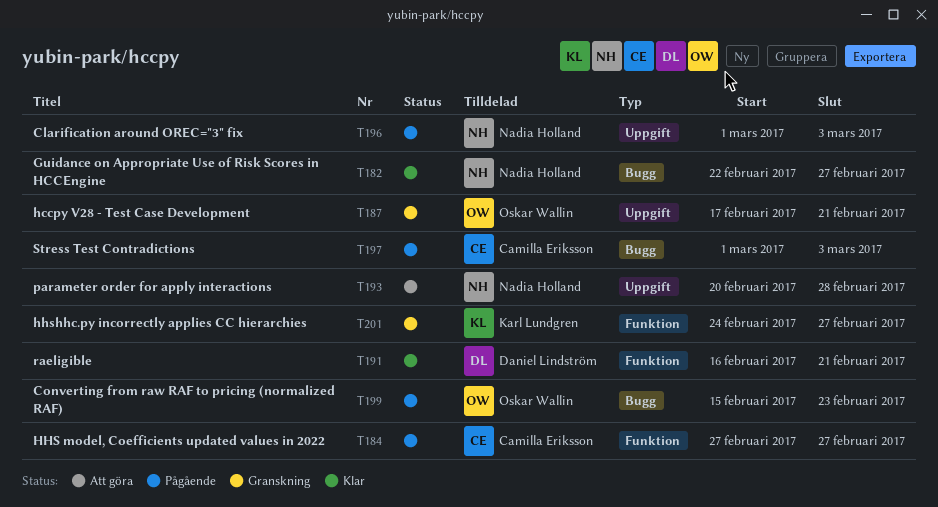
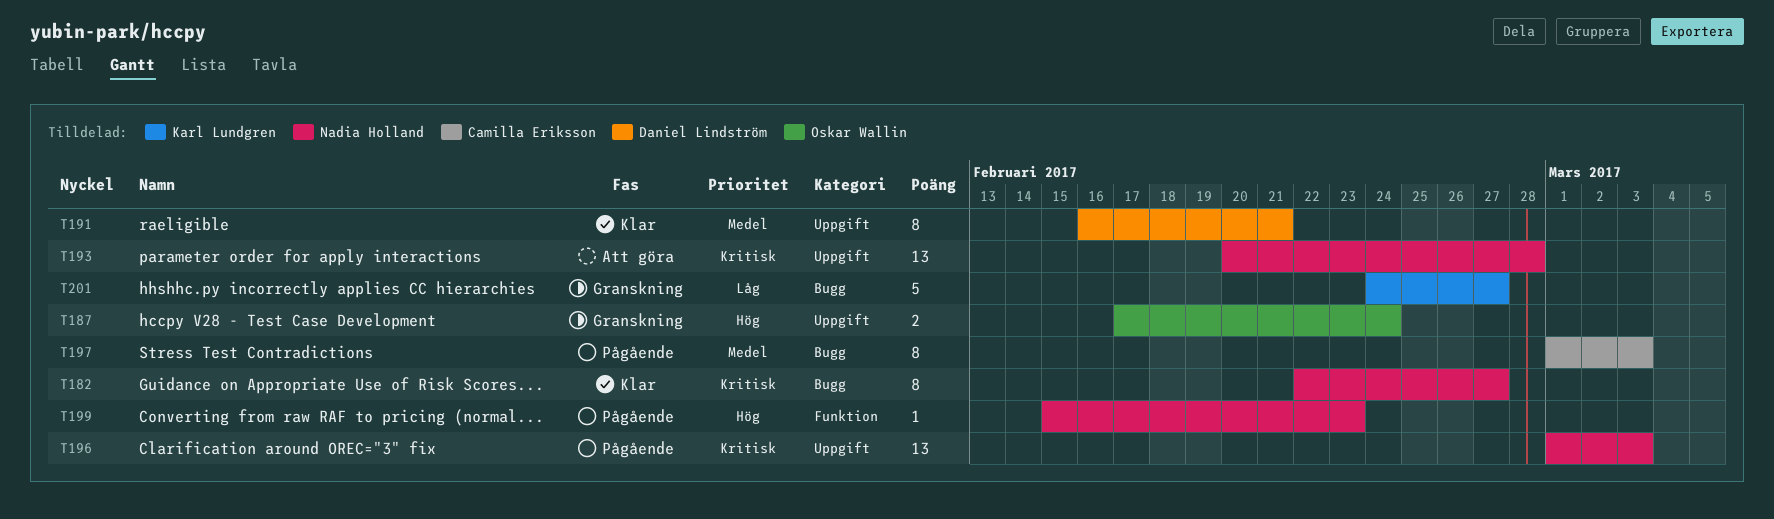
T184: present -> none
T187, due: Feb 21 -> Feb 24
T191, label: Funktion -> Uppgift
T199, owner: Oskar Wallin -> Nadia Holland
T199, label: Bugg -> Funktion
T201, label: Funktion -> Bugg

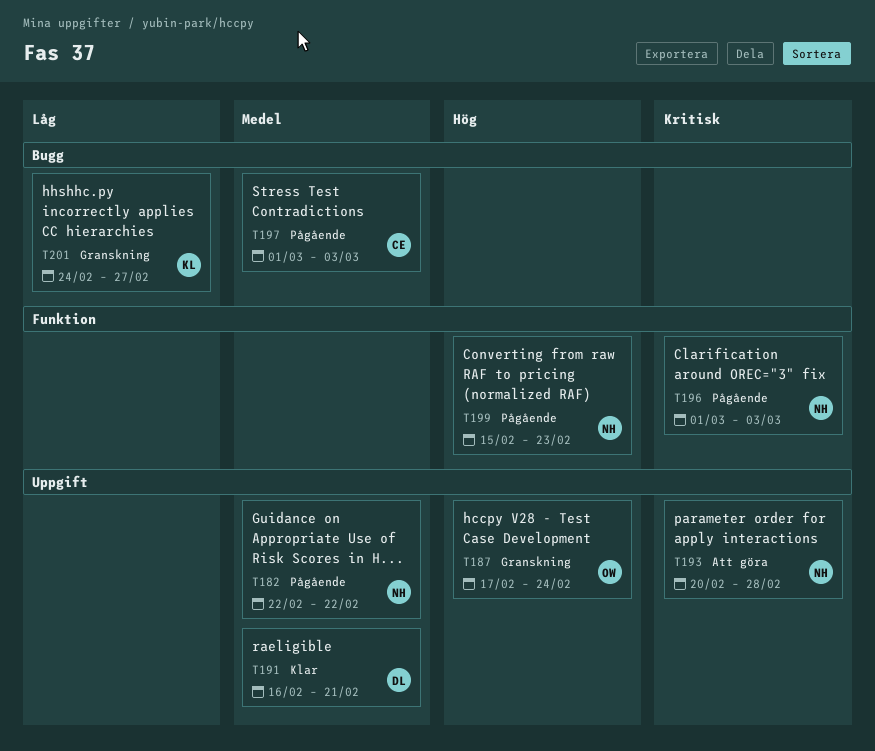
T182, status: Klar -> Pågående
T182, priority: Kritisk -> Medel
T182, label: Bugg -> Uppgift
T182, due: Feb 27 -> Feb 22
T196, label: Uppgift -> Funktion

